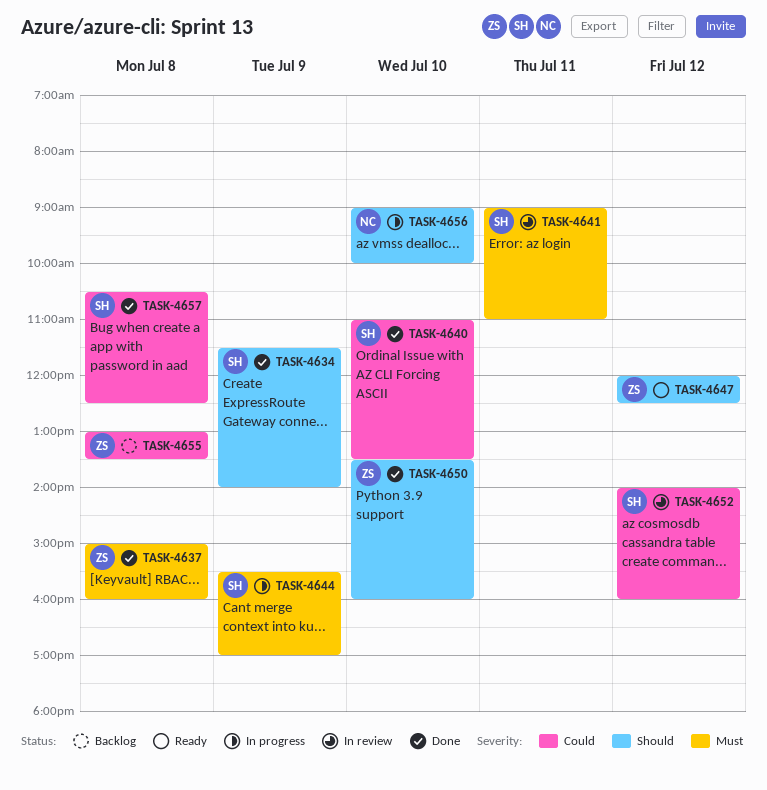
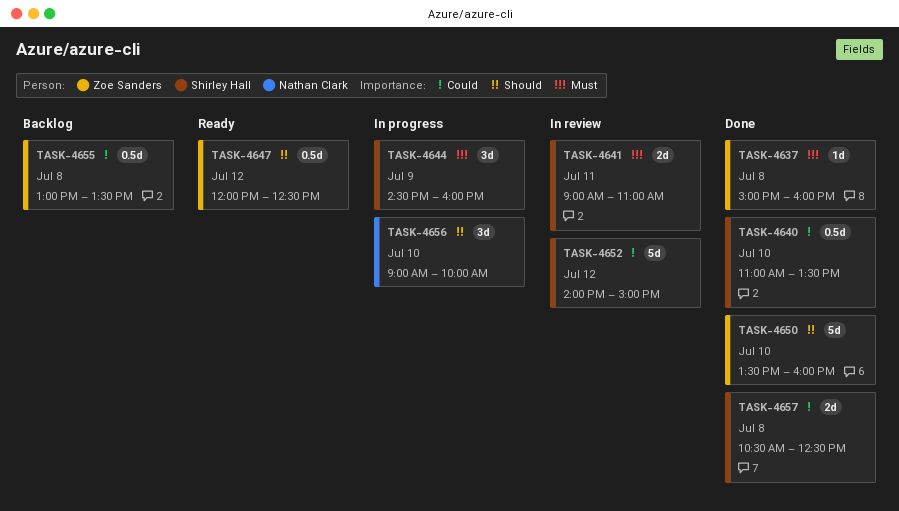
TASK-4634: present -> none
TASK-4644, begins: 15:30 -> 14:30
TASK-4644, ends: 17:00 -> 16:00
TASK-4652, ends: 16:00 -> 15:00

